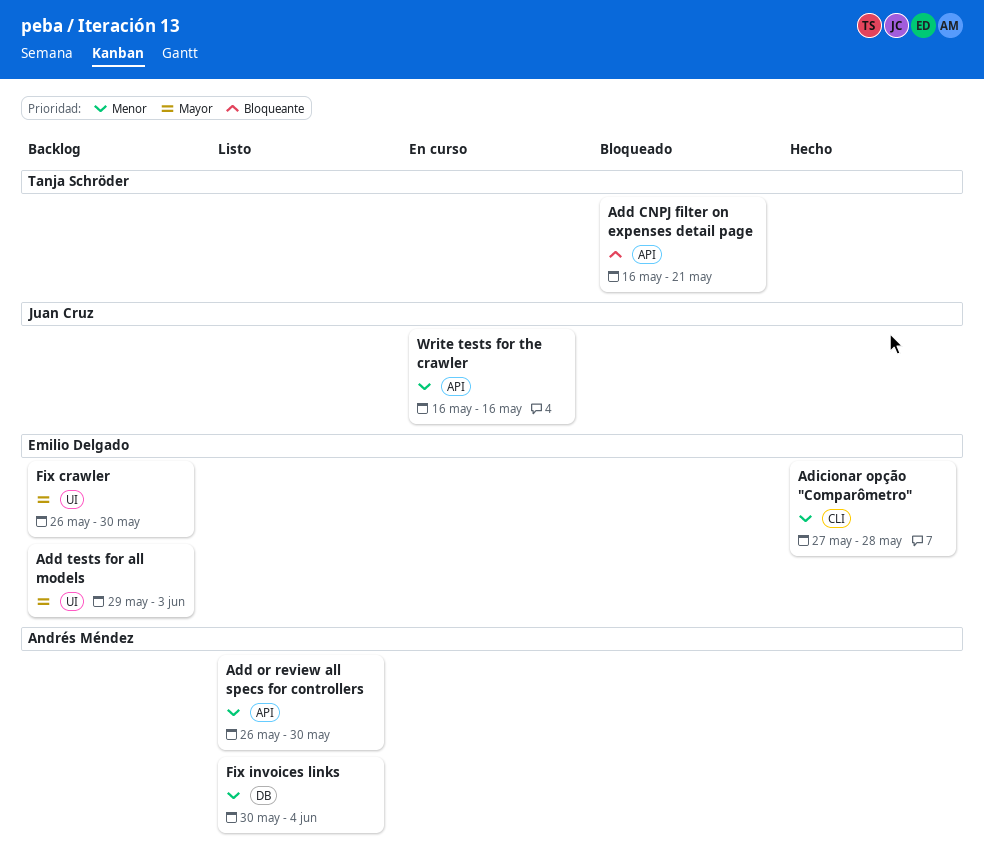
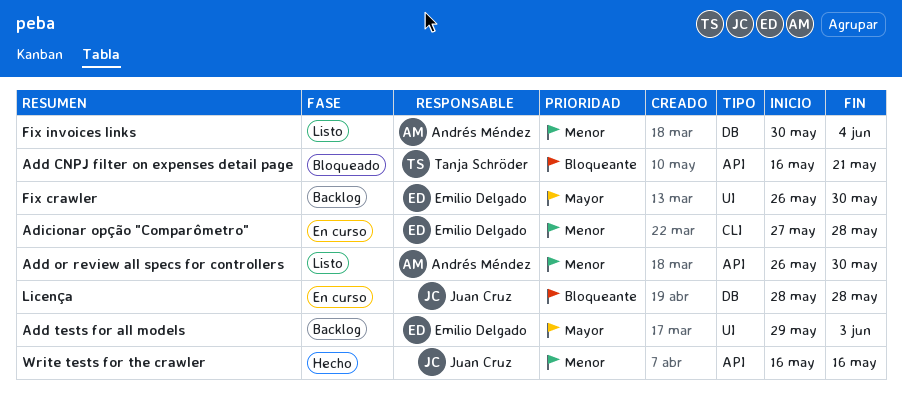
Adicionar opção "Comparômetro", status: Hecho -> En curso
Licença: none -> present
Write tests for the crawler, status: En curso -> Hecho

